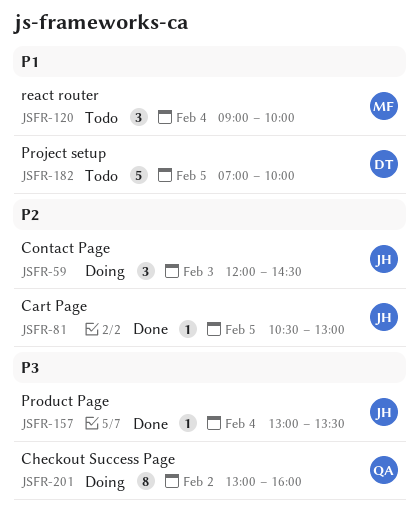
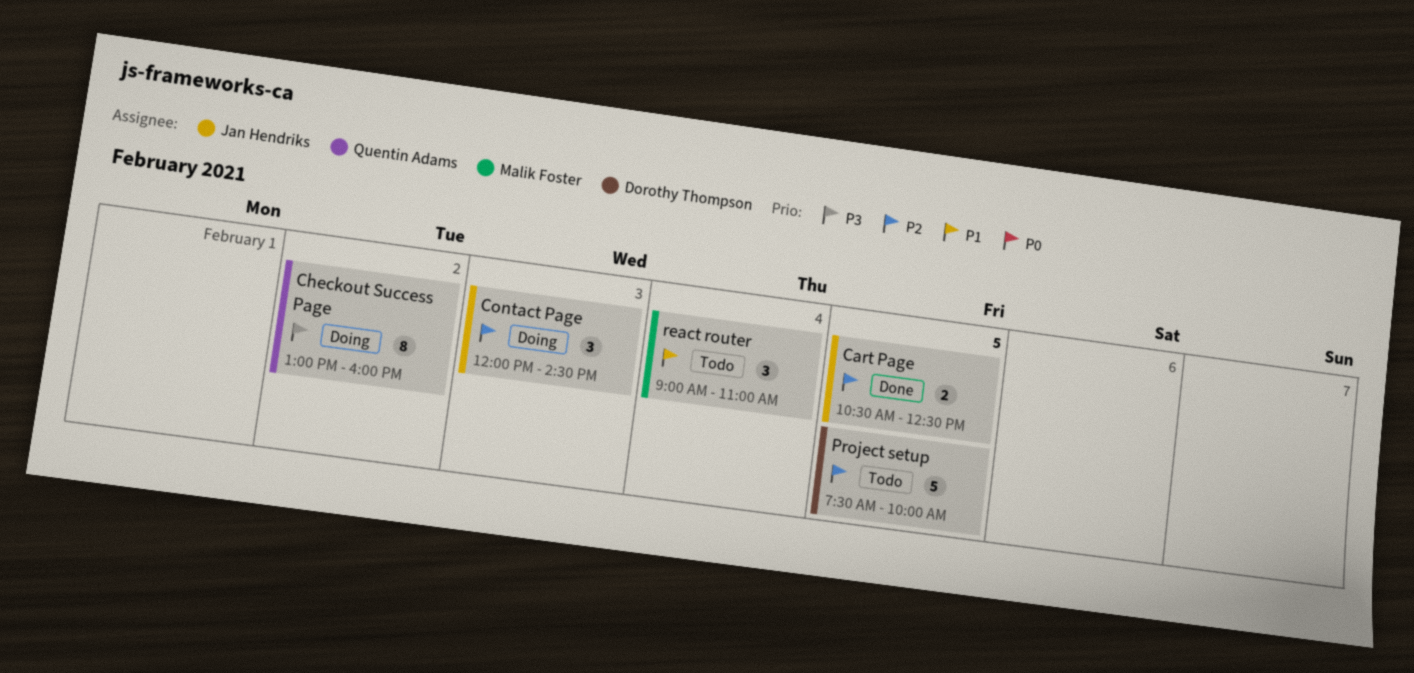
Cart Page, estimate: 1 -> 2
Cart Page, ends: 13:00 -> 12:30
Product Page: present -> none
Project setup, priority: P1 -> P2
Project setup, begins: 07:00 -> 07:30
react router, ends: 10:00 -> 11:00

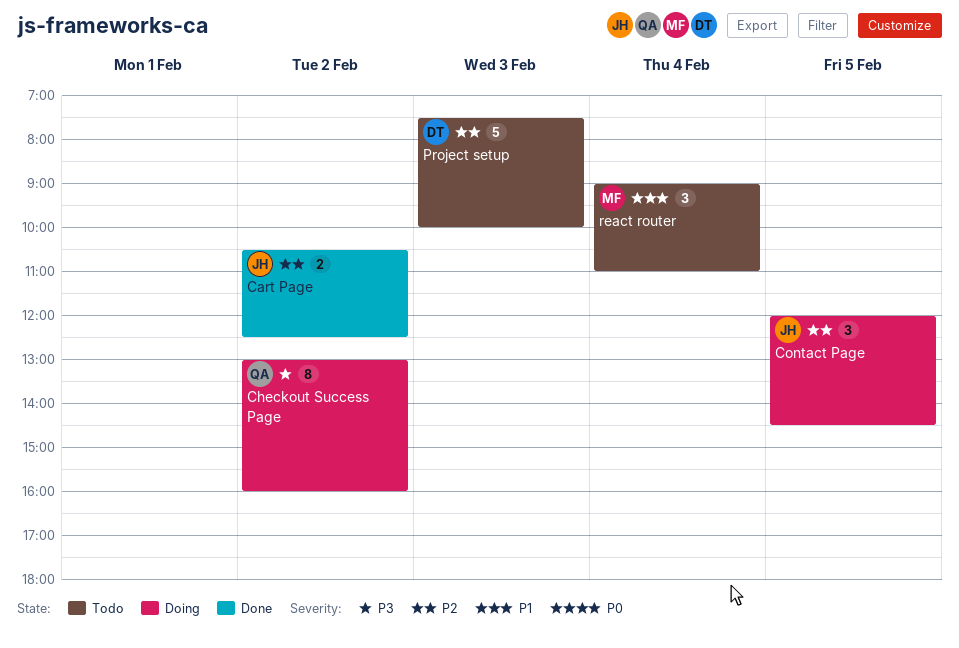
Cart Page, day: Feb 5 -> Feb 2
Contact Page, day: Feb 3 -> Feb 5
Project setup, day: Feb 5 -> Feb 3

